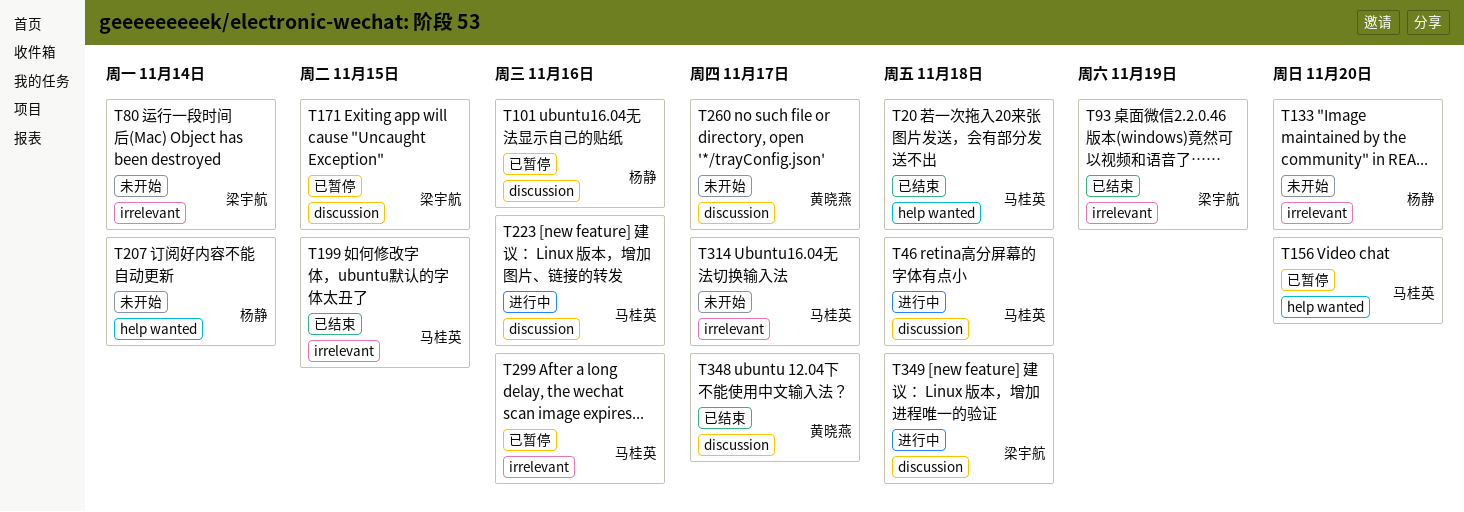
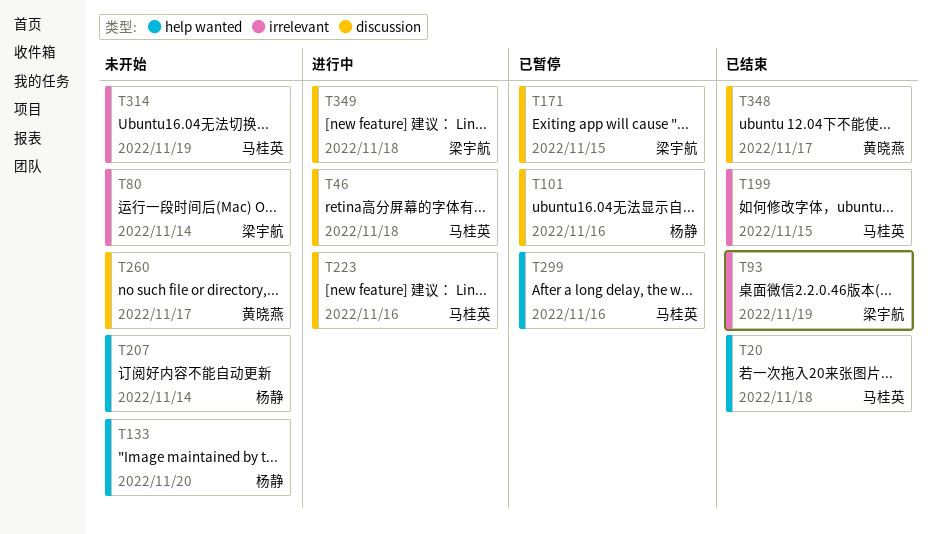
T133, label: irrelevant -> help wanted
T156: present -> none
T299, label: irrelevant -> help wanted
T314, due: Nov 17 -> Nov 19

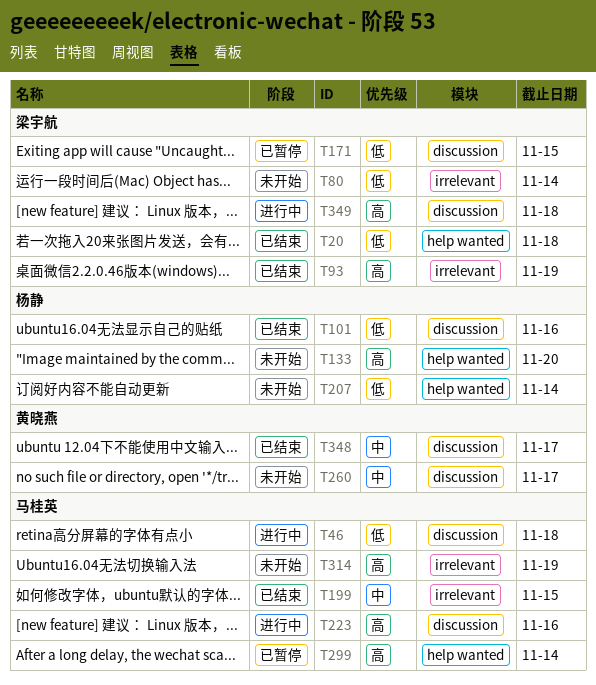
T20, owner: 马桂英 -> 梁宇航
T101, status: 已暂停 -> 已结束
T299, due: Nov 16 -> Nov 14

